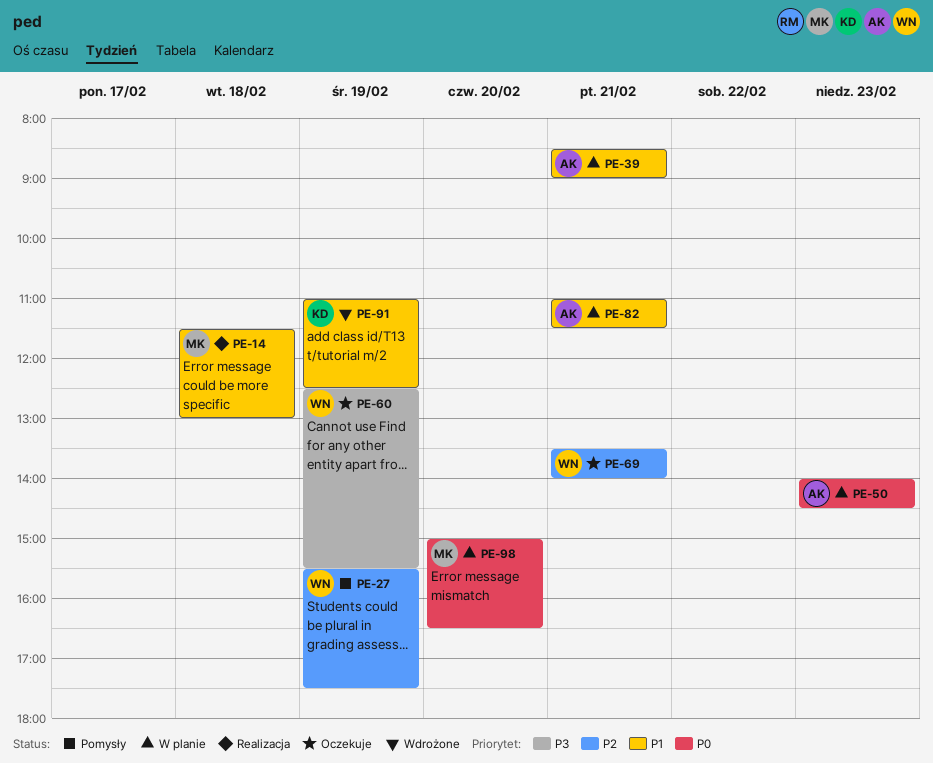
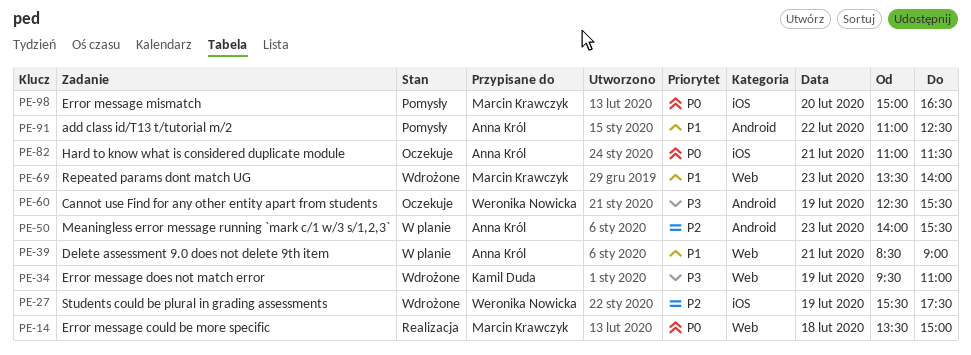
PE-14, priority: P1 -> P0
PE-14, begins: 11:30 -> 13:30
PE-14, ends: 13:00 -> 15:00
PE-27, status: Pomysły -> Wdrożone
PE-34: none -> present
PE-50, priority: P0 -> P2
PE-50, ends: 14:30 -> 15:30
PE-69, status: Oczekuje -> Wdrożone
PE-69, owner: Weronika Nowicka -> Marcin Krawczyk
PE-69, priority: P2 -> P1
PE-69, day: Feb 21 -> Feb 23
PE-82, status: W planie -> Oczekuje
PE-82, priority: P1 -> P0
PE-91, status: Wdrożone -> Pomysły
PE-91, owner: Kamil Duda -> Anna Król
PE-91, day: Feb 19 -> Feb 22
PE-98, status: W planie -> Pomysły

